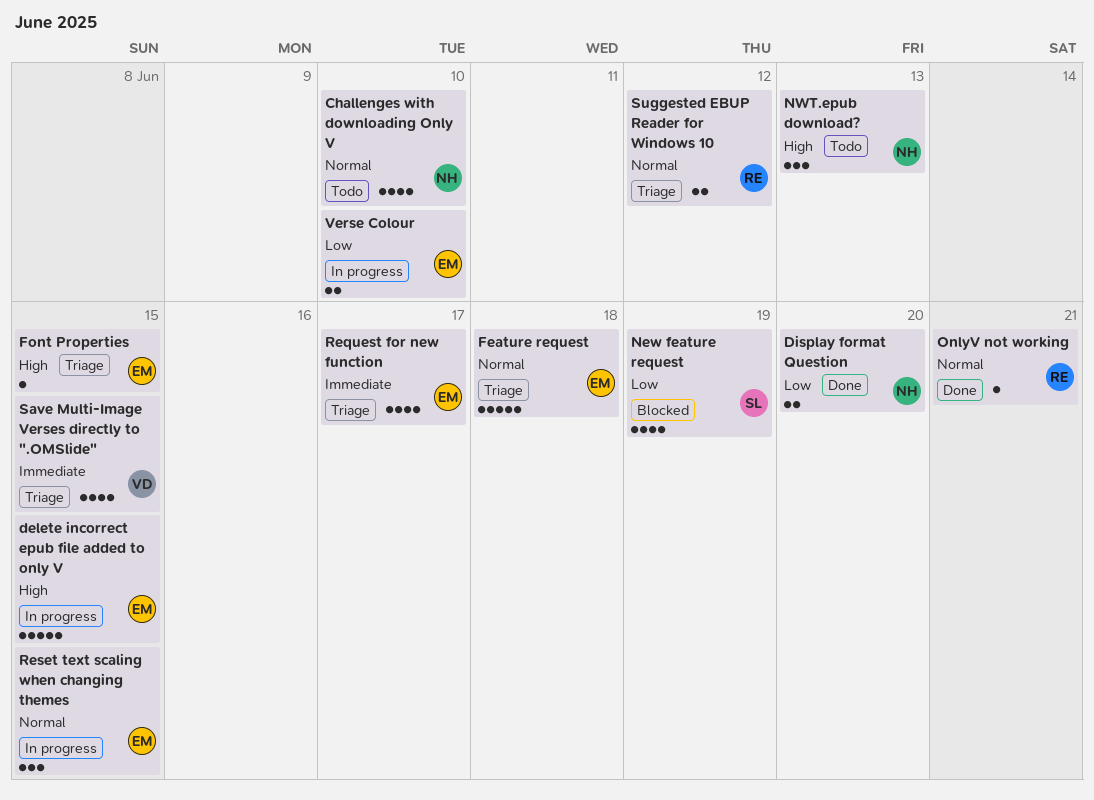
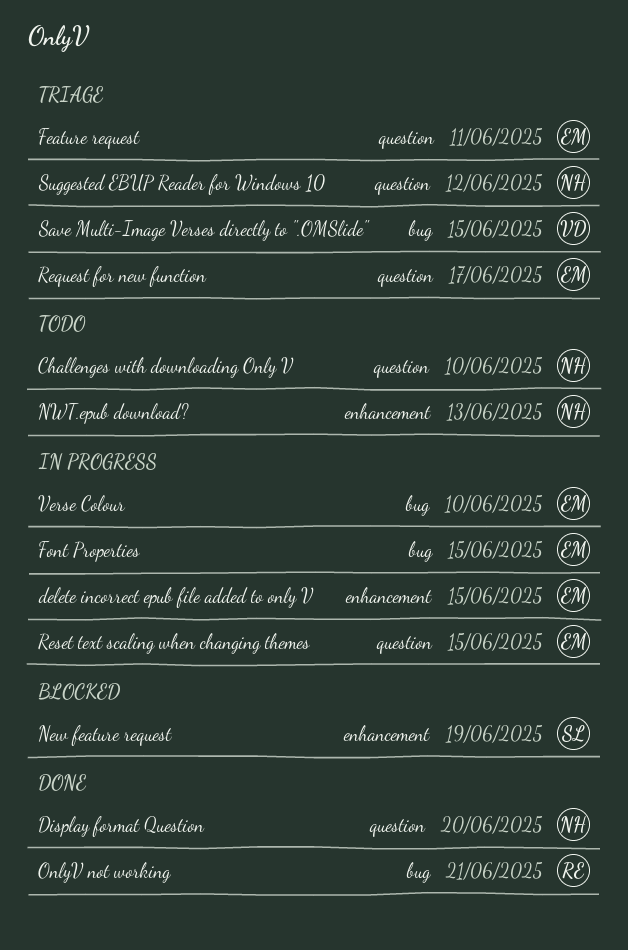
Feature request, due: Jun 18 -> Jun 11
Font Properties, status: Triage -> In progress
Suggested EBUP Reader for Windows 10, owner: RE -> NH

